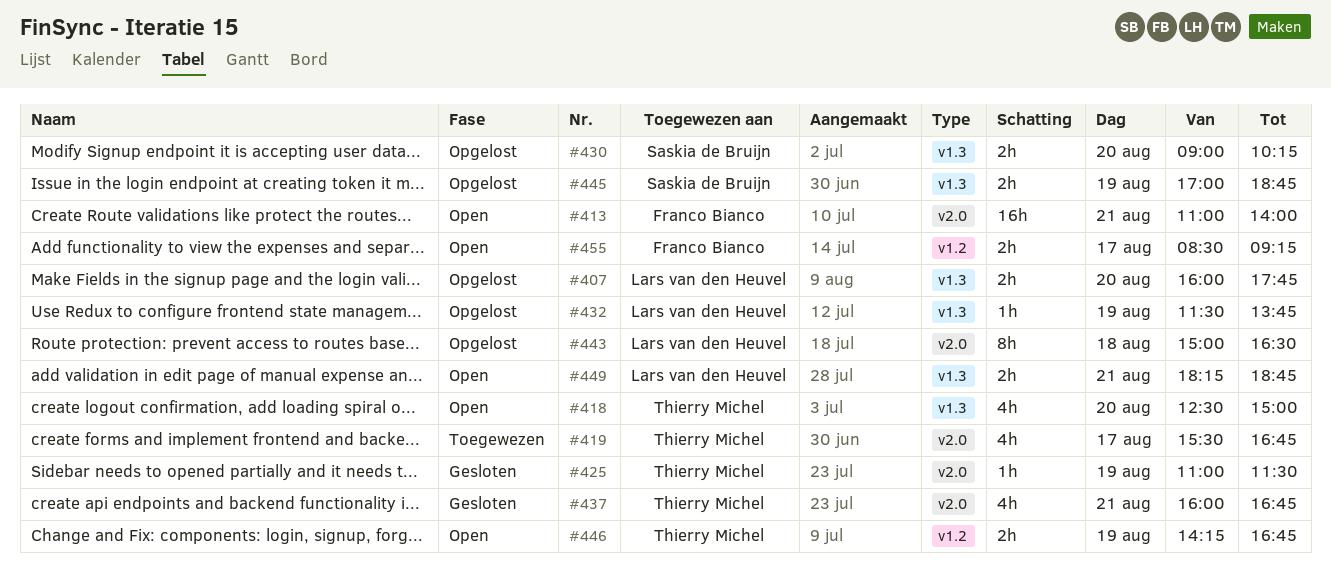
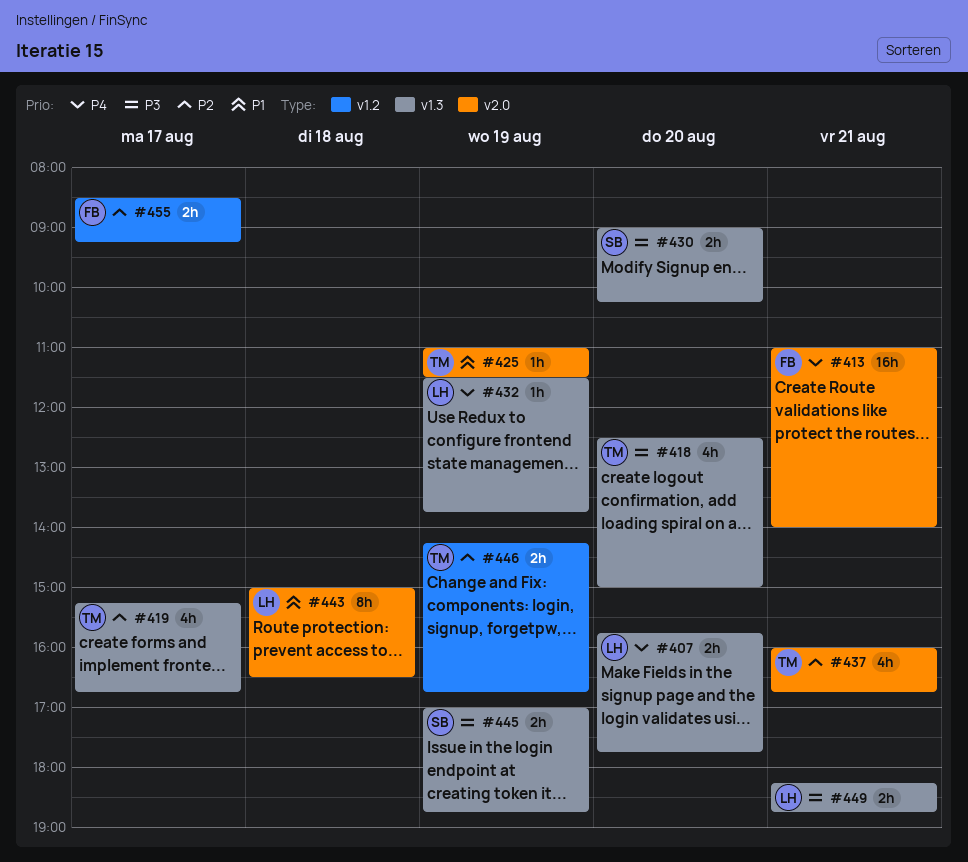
#407, begins: 16:00 -> 15:45
#419, label: v2.0 -> v1.3
#419, begins: 15:30 -> 15:15

